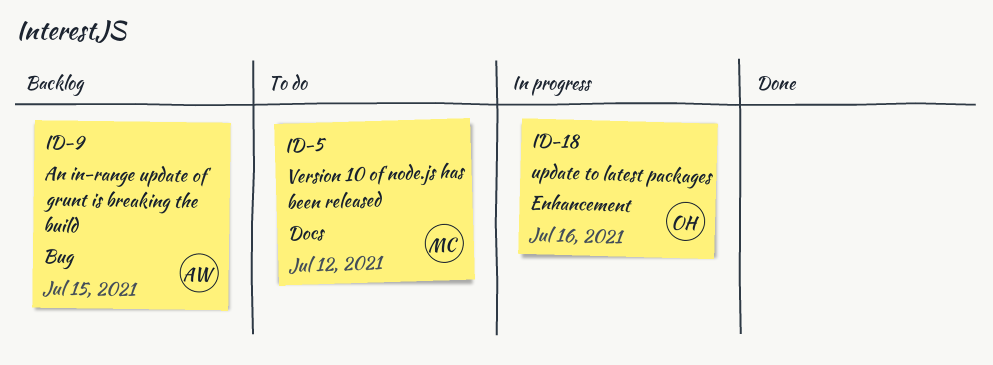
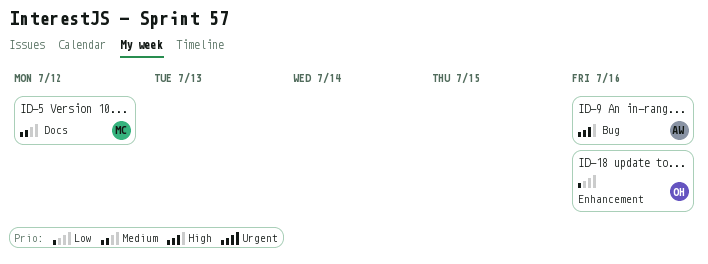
ID-9, due: Jul 15 -> Jul 16

